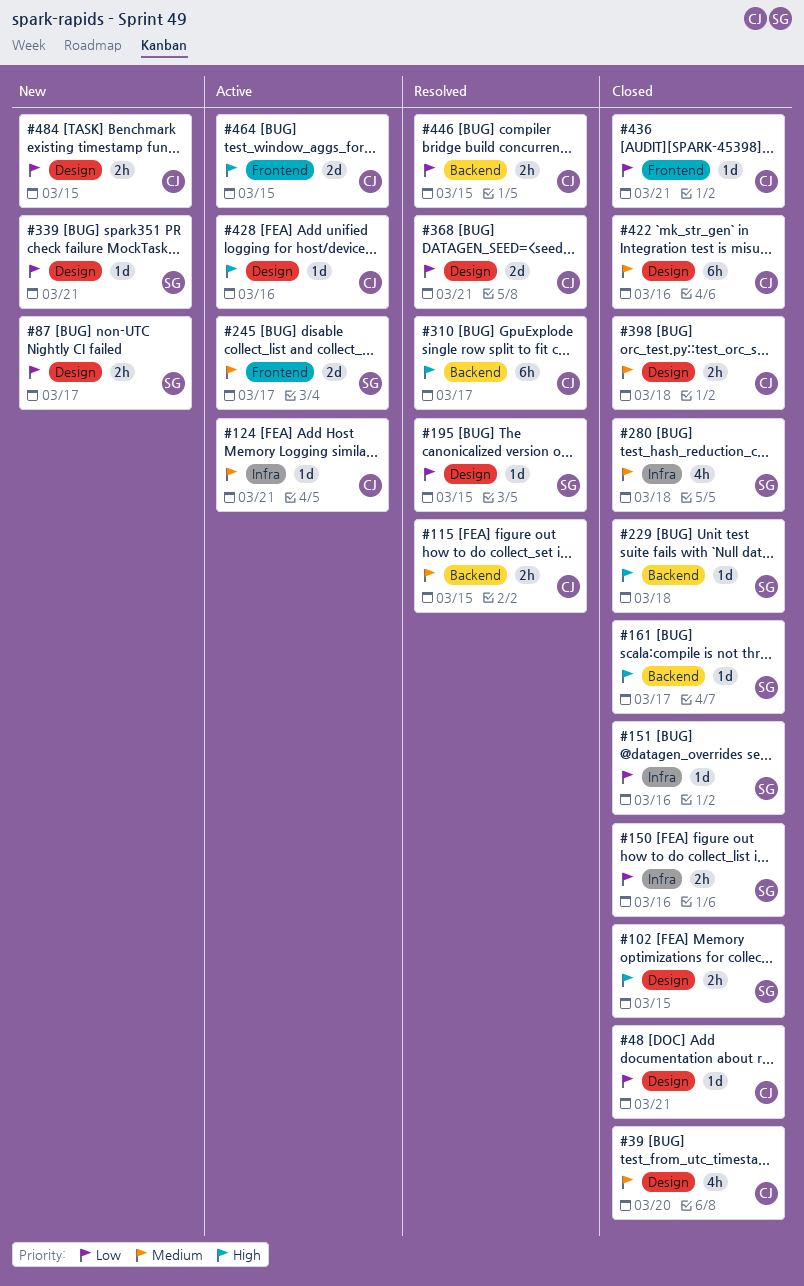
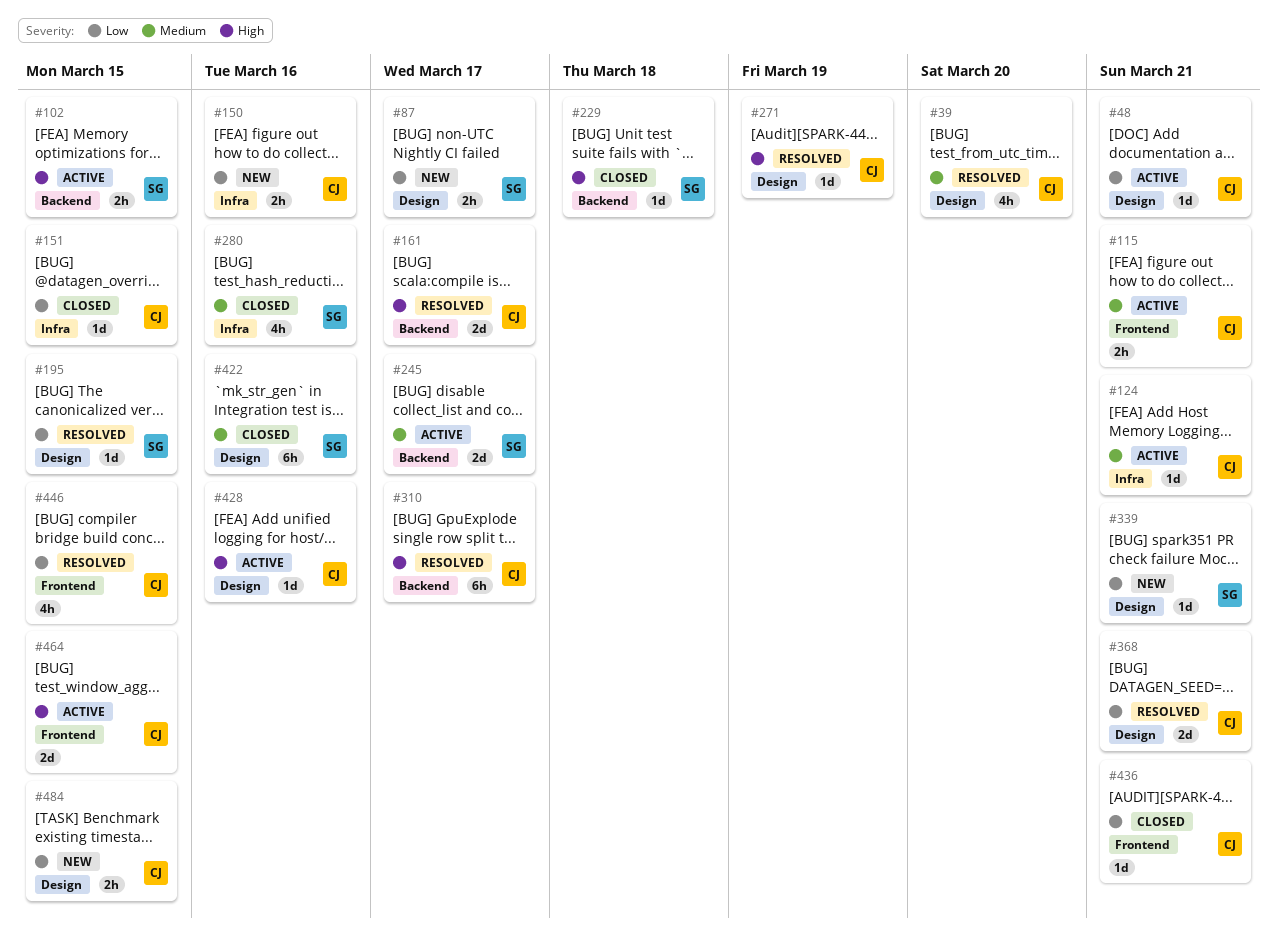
#39, status: Closed -> Resolved
#48, status: Closed -> Active
#102, status: Closed -> Active
#102, label: Design -> Backend
#115, status: Resolved -> Active
#115, label: Backend -> Frontend
#115, due: Mar 15 -> Mar 21
#150, status: Closed -> New
#150, owner: SG -> CJ
#151, owner: SG -> CJ
#151, due: Mar 16 -> Mar 15
#161, status: Closed -> Resolved
#161, owner: SG -> CJ
#161, estimate: 1d -> 2d
#245, label: Frontend -> Backend
#271: none -> present
#280, due: Mar 18 -> Mar 16
#398: present -> none
#422, owner: CJ -> SG
#446, label: Backend -> Frontend
#446, estimate: 2h -> 4h

